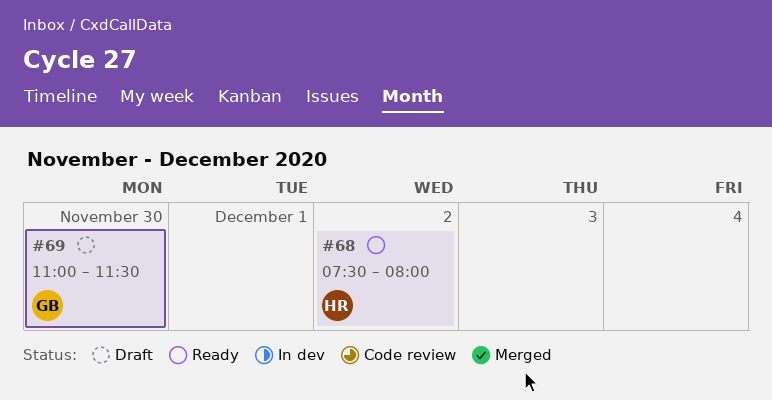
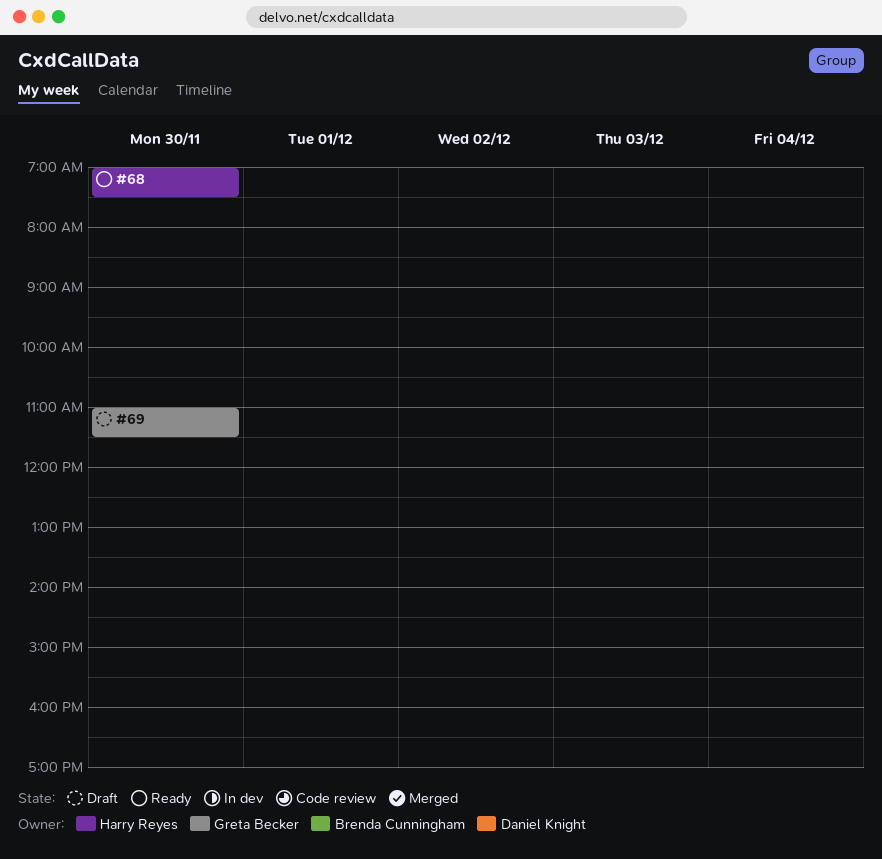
#68, day: Dec 2 -> Nov 30
#68, begins: 07:30 -> 07:00
#68, ends: 08:00 -> 07:30

